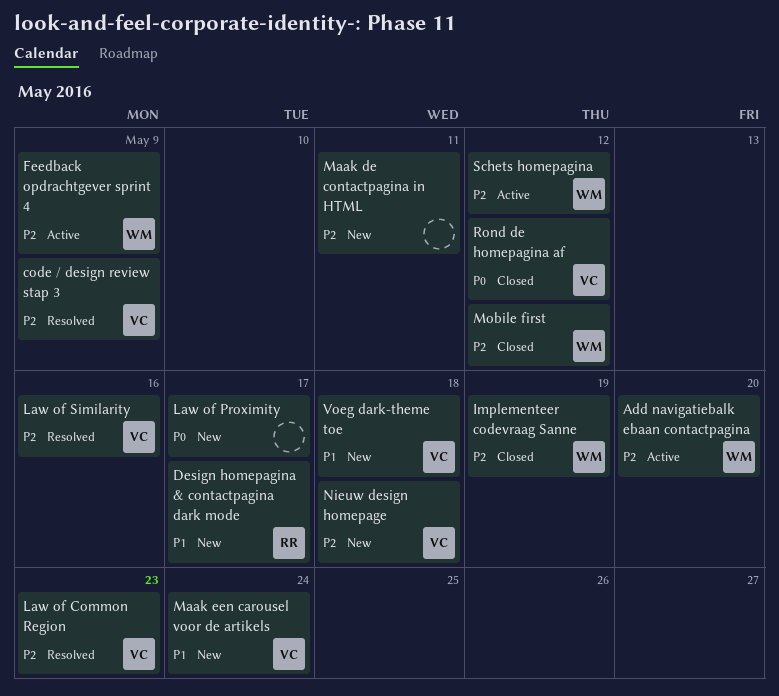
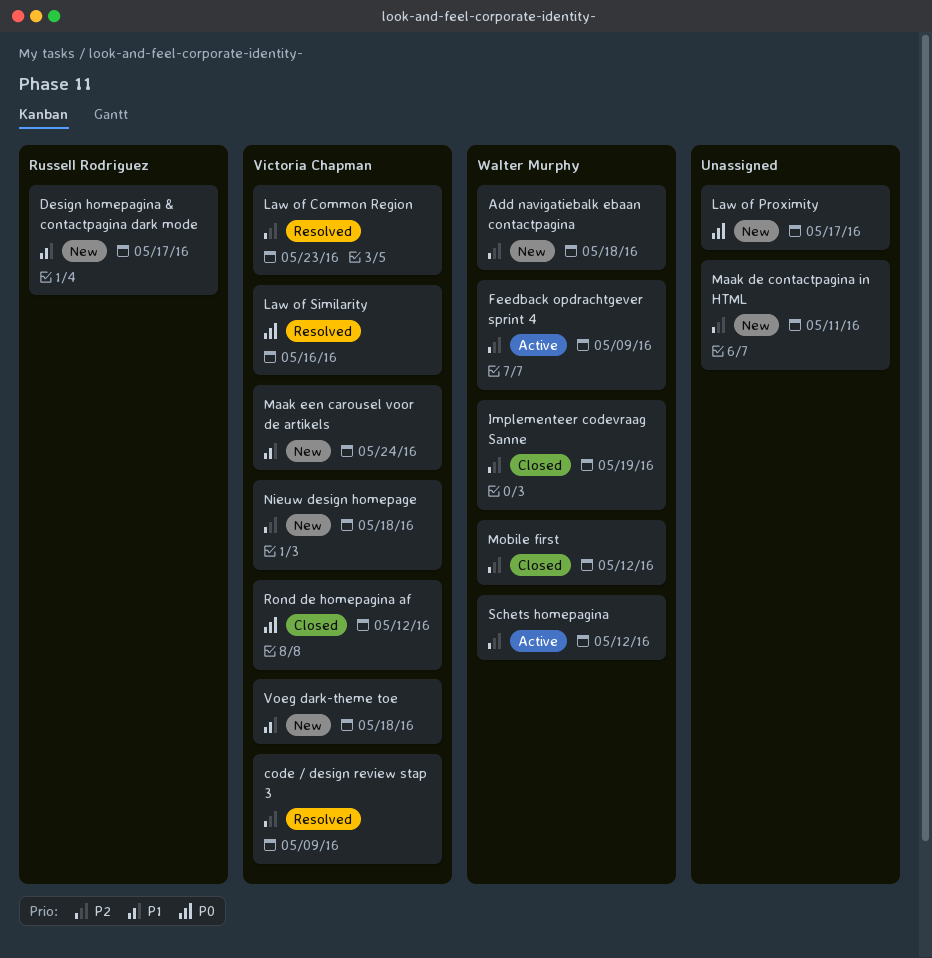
Add navigatiebalk ebaan contactpagina, status: Active -> New
Add navigatiebalk ebaan contactpagina, due: May 20 -> May 18
Law of Similarity, priority: P2 -> P0

